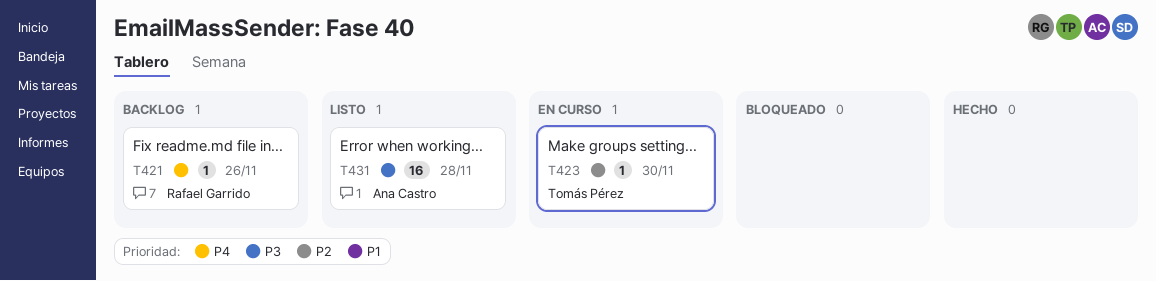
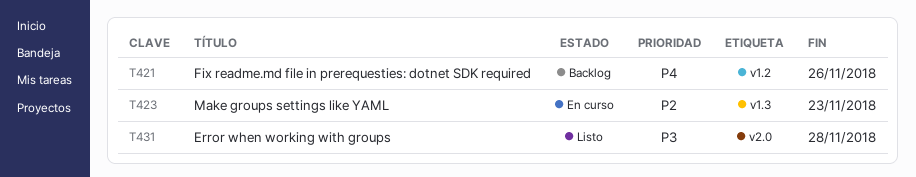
T423, due: Nov 30 -> Nov 23

